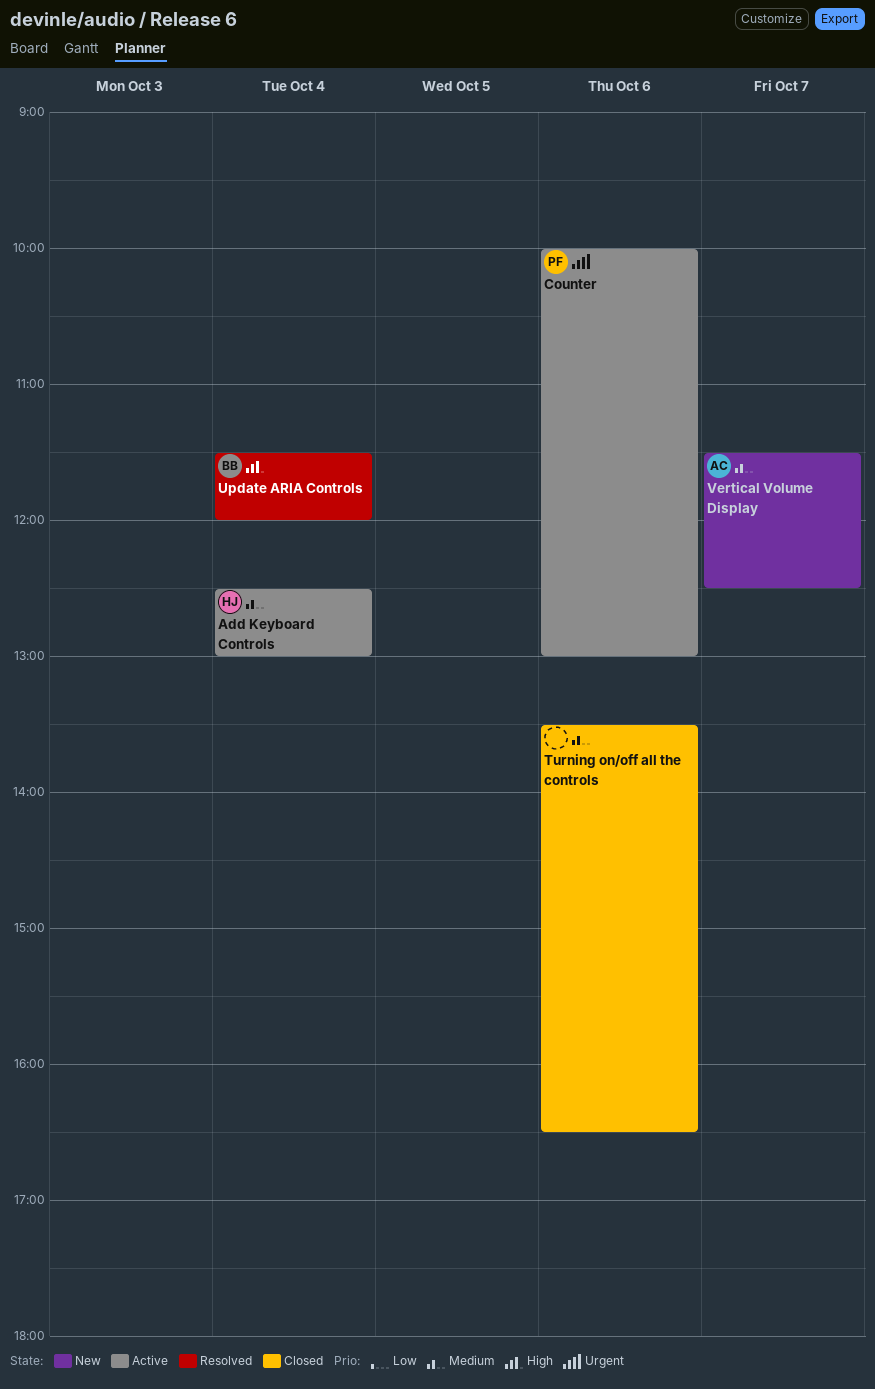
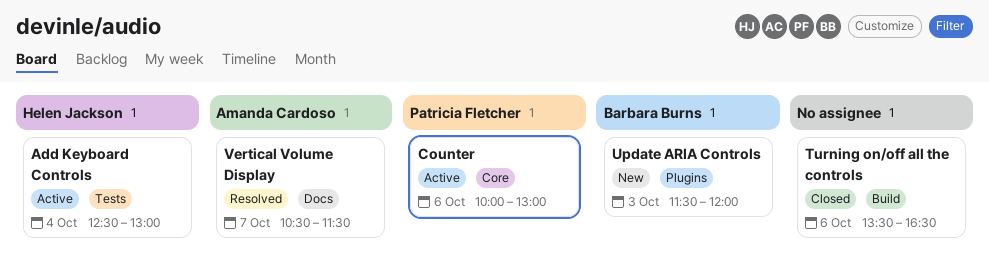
Update ARIA Controls, status: Resolved -> New
Update ARIA Controls, day: Oct 4 -> Oct 3
Vertical Volume Display, status: New -> Resolved
Vertical Volume Display, begins: 11:30 -> 10:30
Vertical Volume Display, ends: 12:30 -> 11:30

